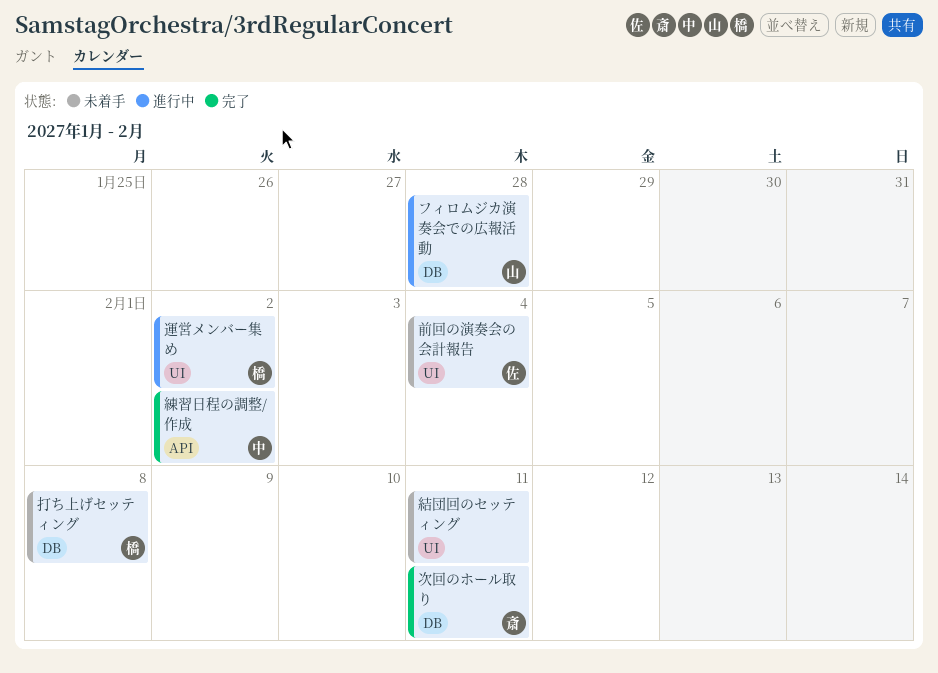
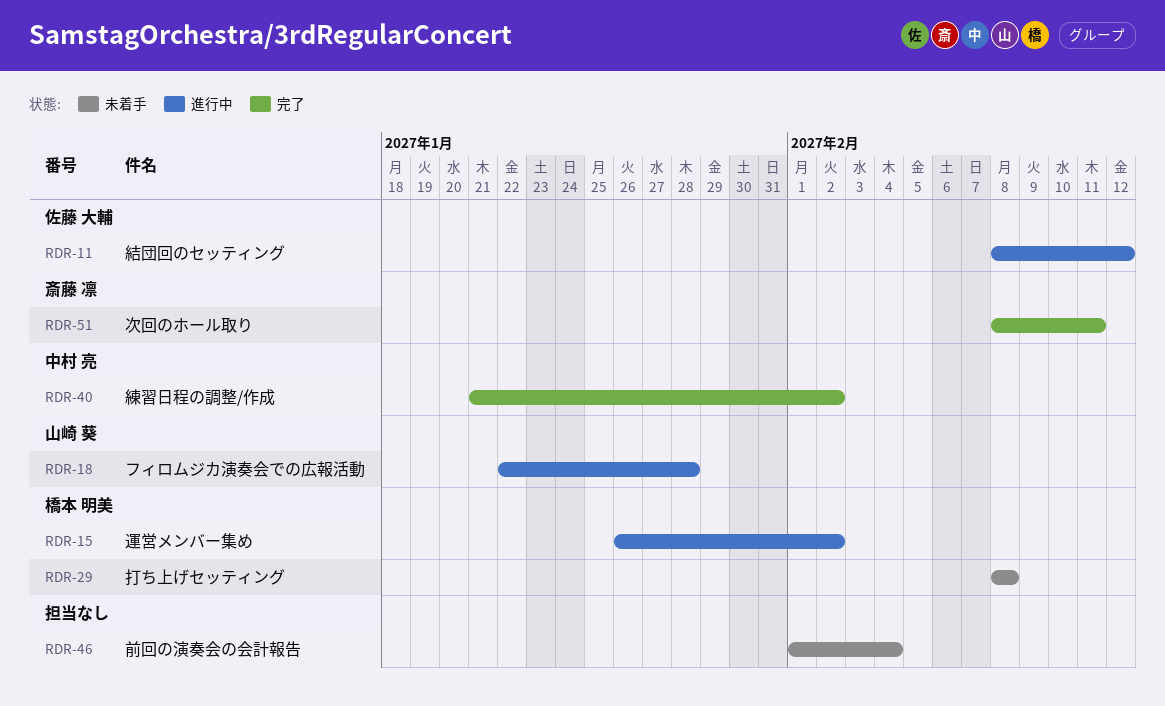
前回の演奏会の会計報告, owner: 佐藤 大輔 -> none
結団回のセッティング, status: 未着手 -> 進行中
結団回のセッティング, owner: none -> 佐藤 大輔
結団回のセッティング, due: Feb 11 -> Feb 12

